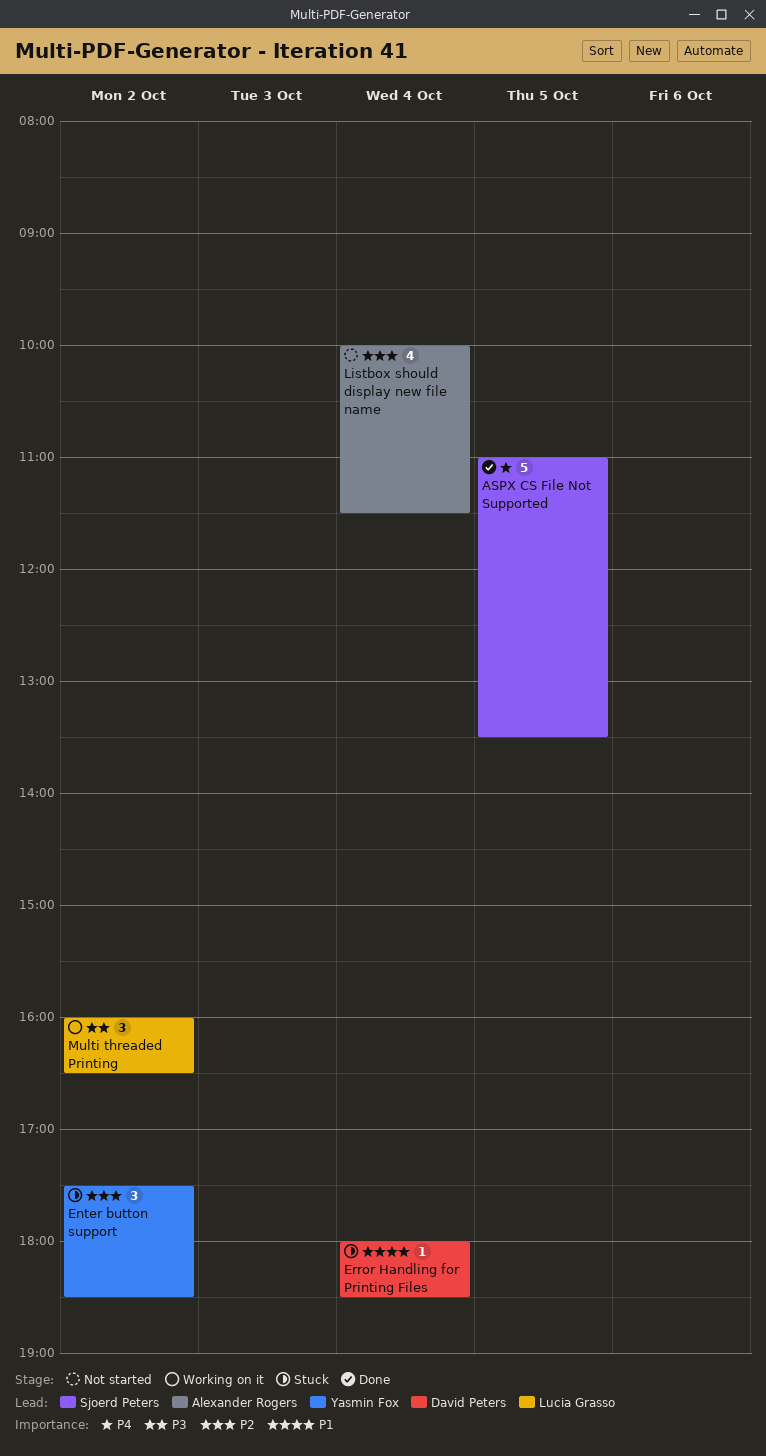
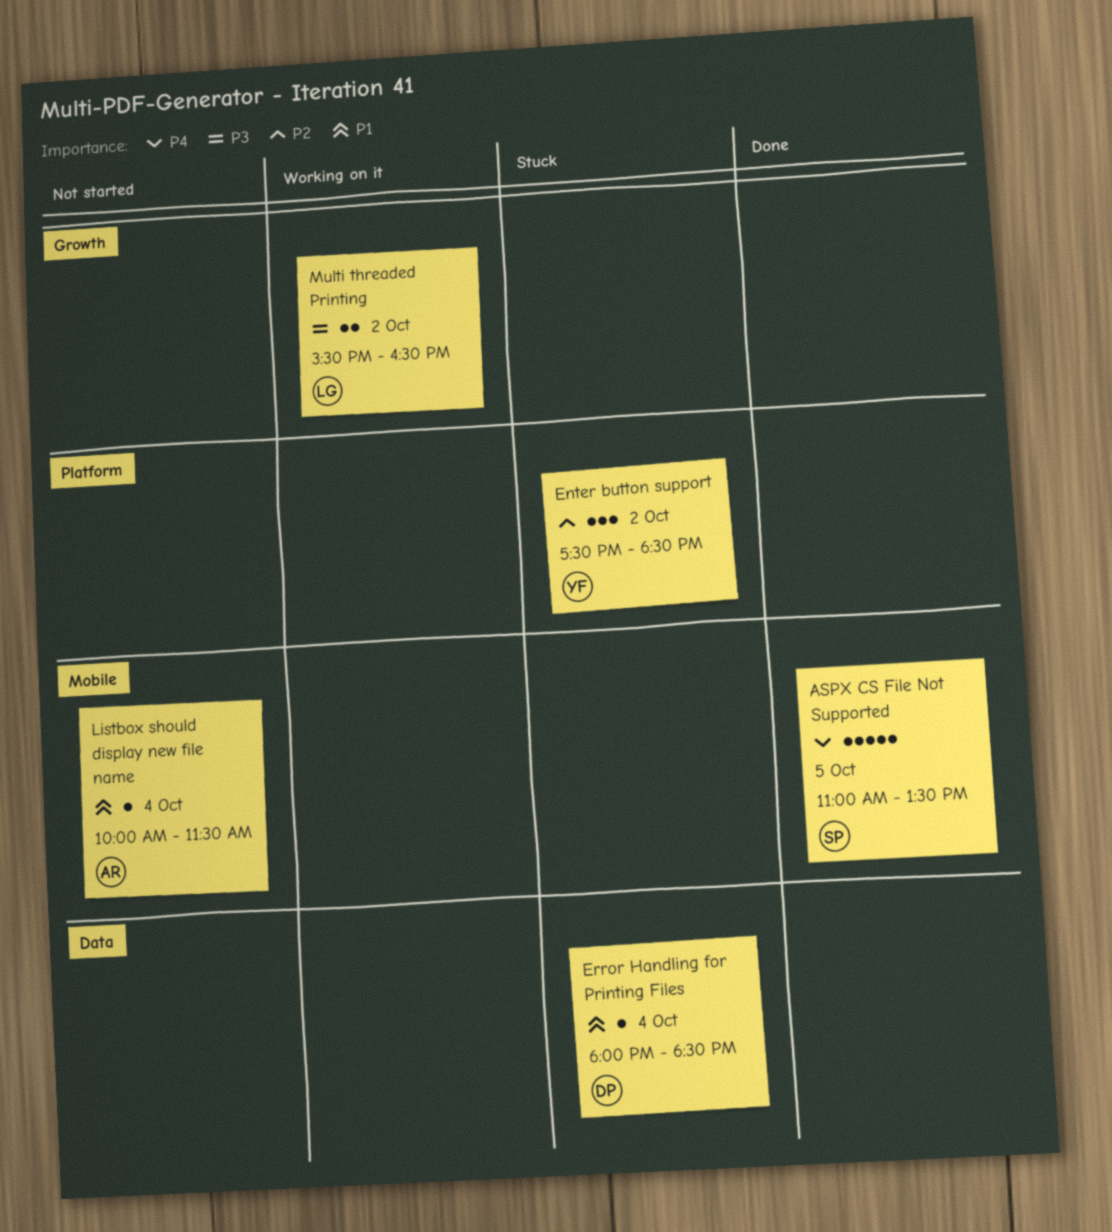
Listbox should display new file name, priority: P2 -> P1
Listbox should display new file name, estimate: 4 -> 1
Multi threaded Printing, estimate: 3 -> 2
Multi threaded Printing, begins: 16:00 -> 15:30

